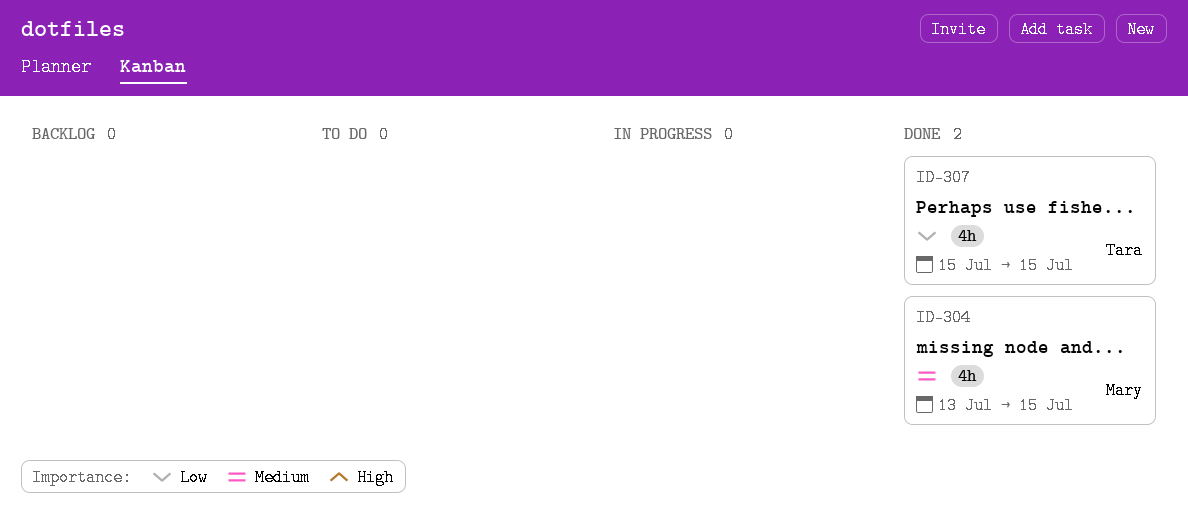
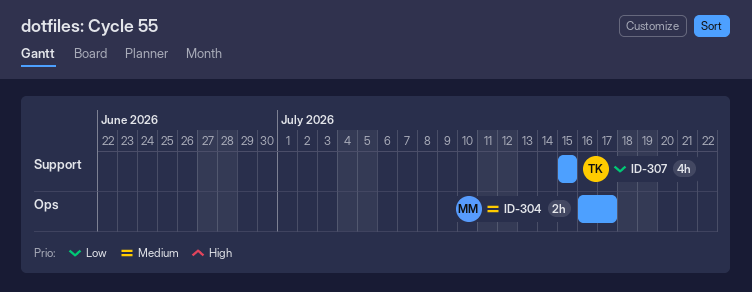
ID-304, estimate: 4h -> 2h
ID-304, start: Jul 13 -> Jul 16
ID-304, due: Jul 15 -> Jul 17

